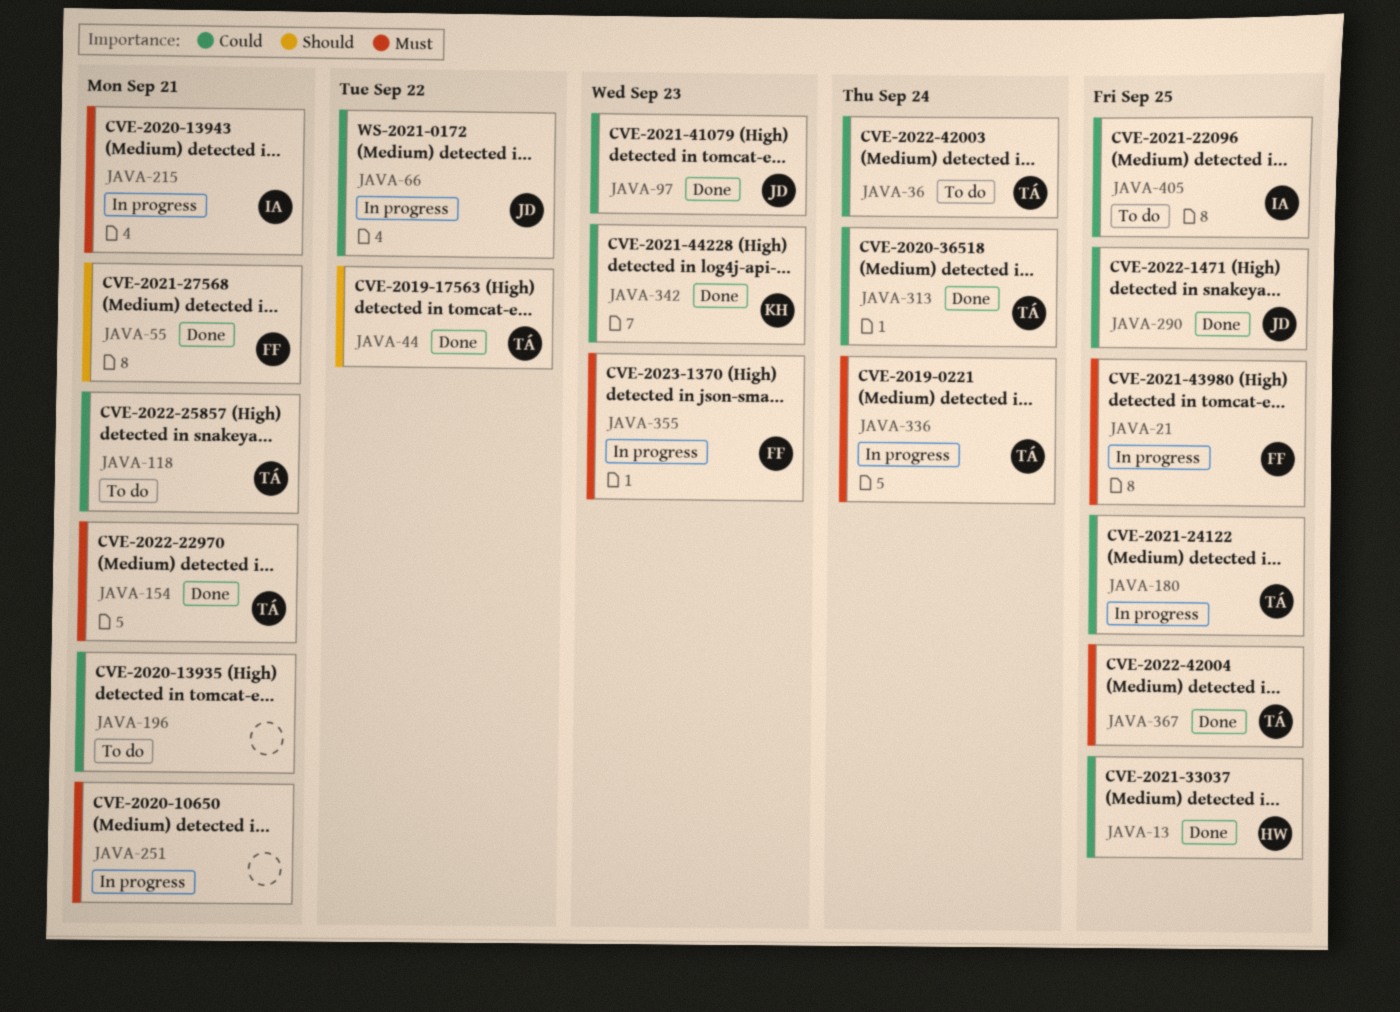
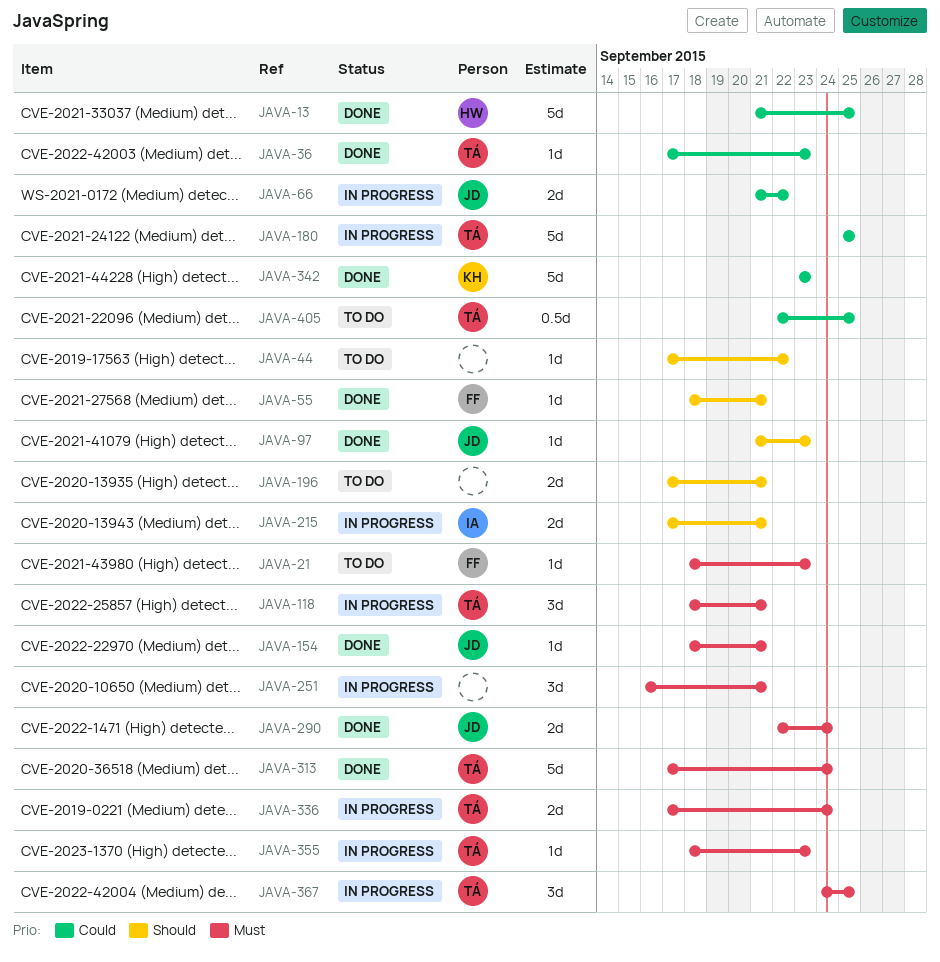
JAVA-21, status: In progress -> To do
JAVA-21, due: Sep 25 -> Sep 23
JAVA-36, status: To do -> Done
JAVA-36, due: Sep 24 -> Sep 23
JAVA-44, status: Done -> To do
JAVA-44, owner: TÁ -> none
JAVA-97, priority: Could -> Should
JAVA-118, status: To do -> In progress
JAVA-118, priority: Could -> Must
JAVA-154, owner: TÁ -> JD
JAVA-196, priority: Could -> Should
JAVA-215, priority: Must -> Should
JAVA-290, priority: Could -> Must
JAVA-290, due: Sep 25 -> Sep 24
JAVA-313, priority: Could -> Must
JAVA-355, owner: FF -> TÁ
JAVA-367, status: Done -> In progress
JAVA-405, owner: IA -> TÁ

